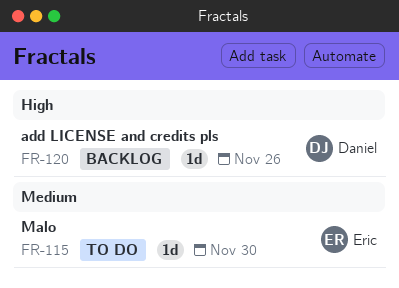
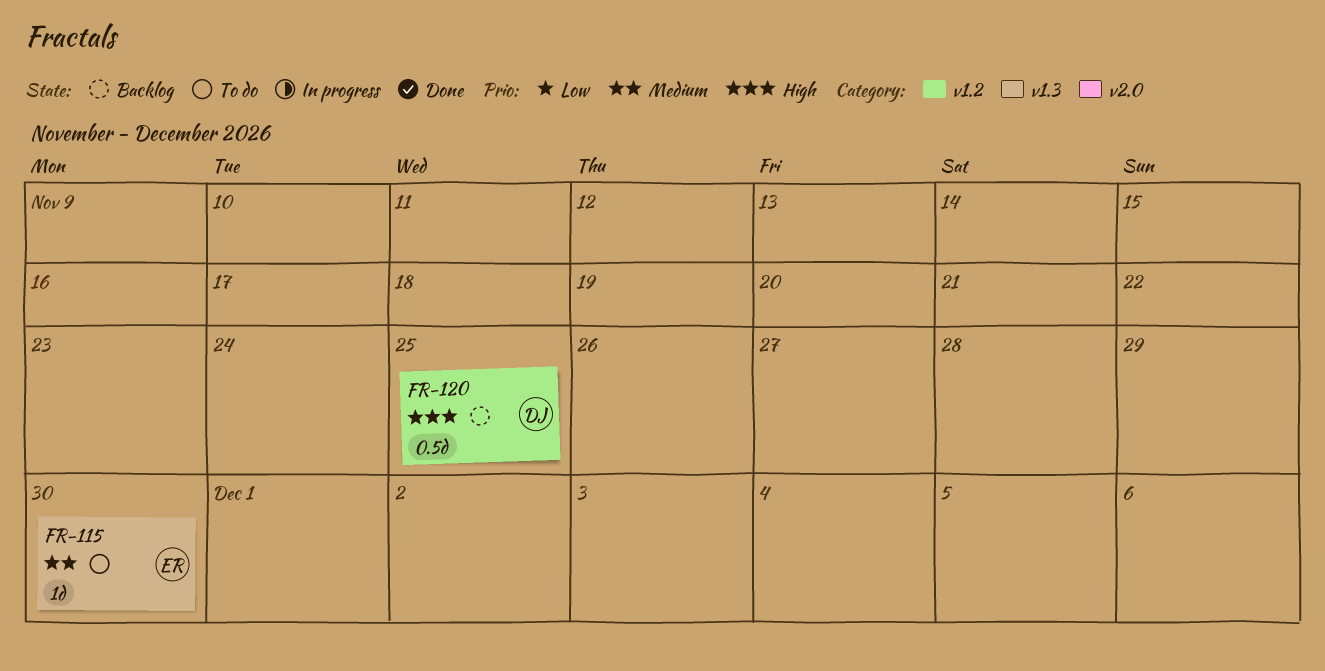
FR-120, estimate: 1d -> 0.5d
FR-120, due: Nov 26 -> Nov 25

